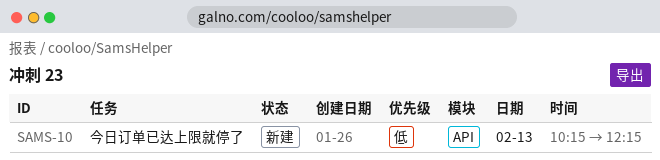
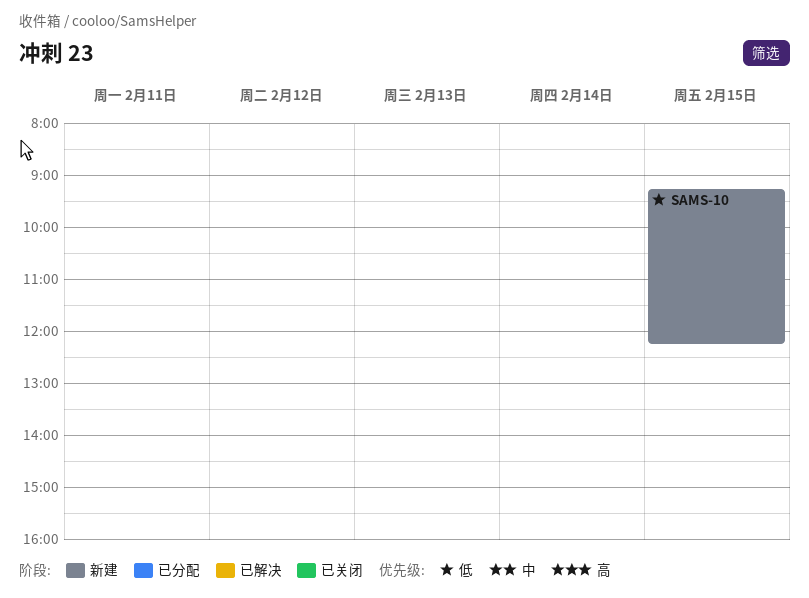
SAMS-10, day: Feb 13 -> Feb 15
SAMS-10, begins: 10:15 -> 09:15

